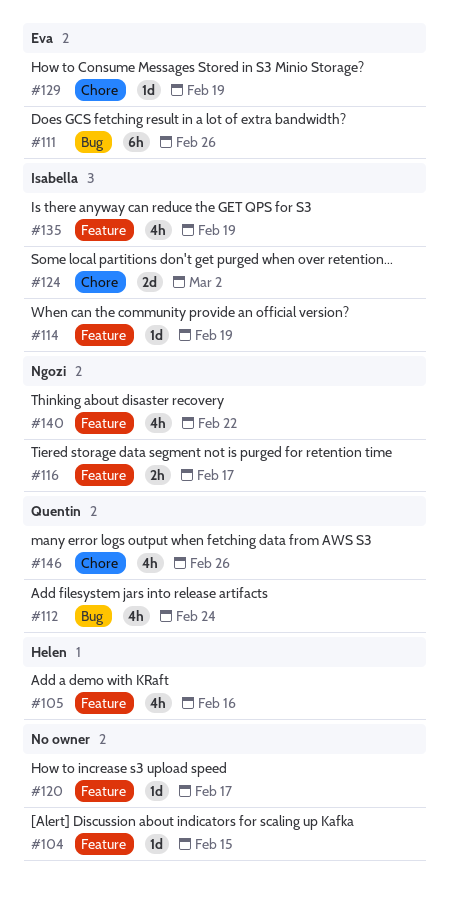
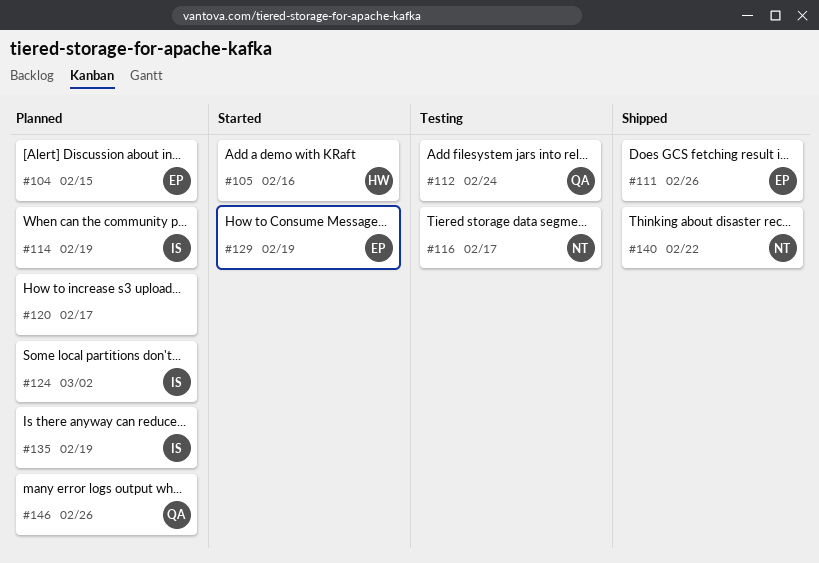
#104, owner: none -> Eva

